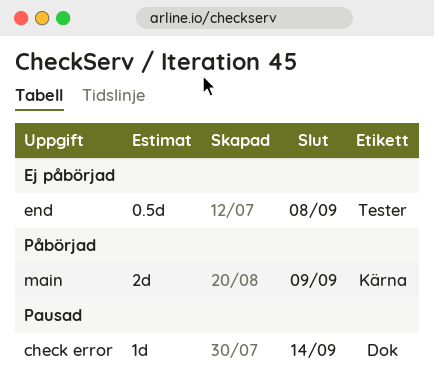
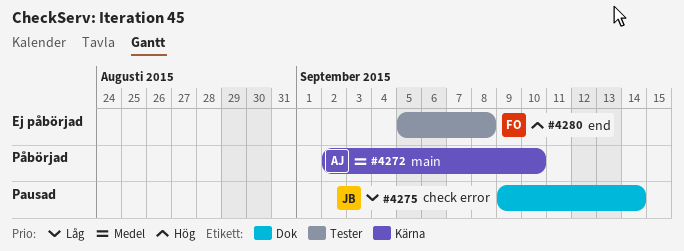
main, due: Sep 9 -> Sep 10

